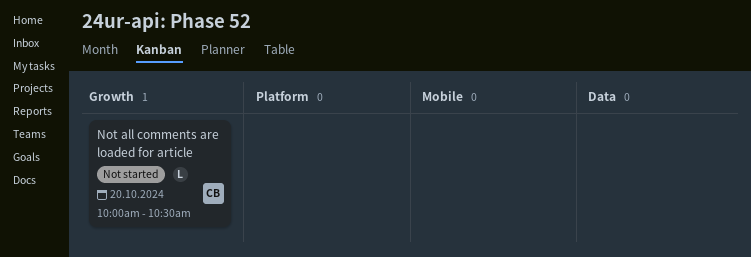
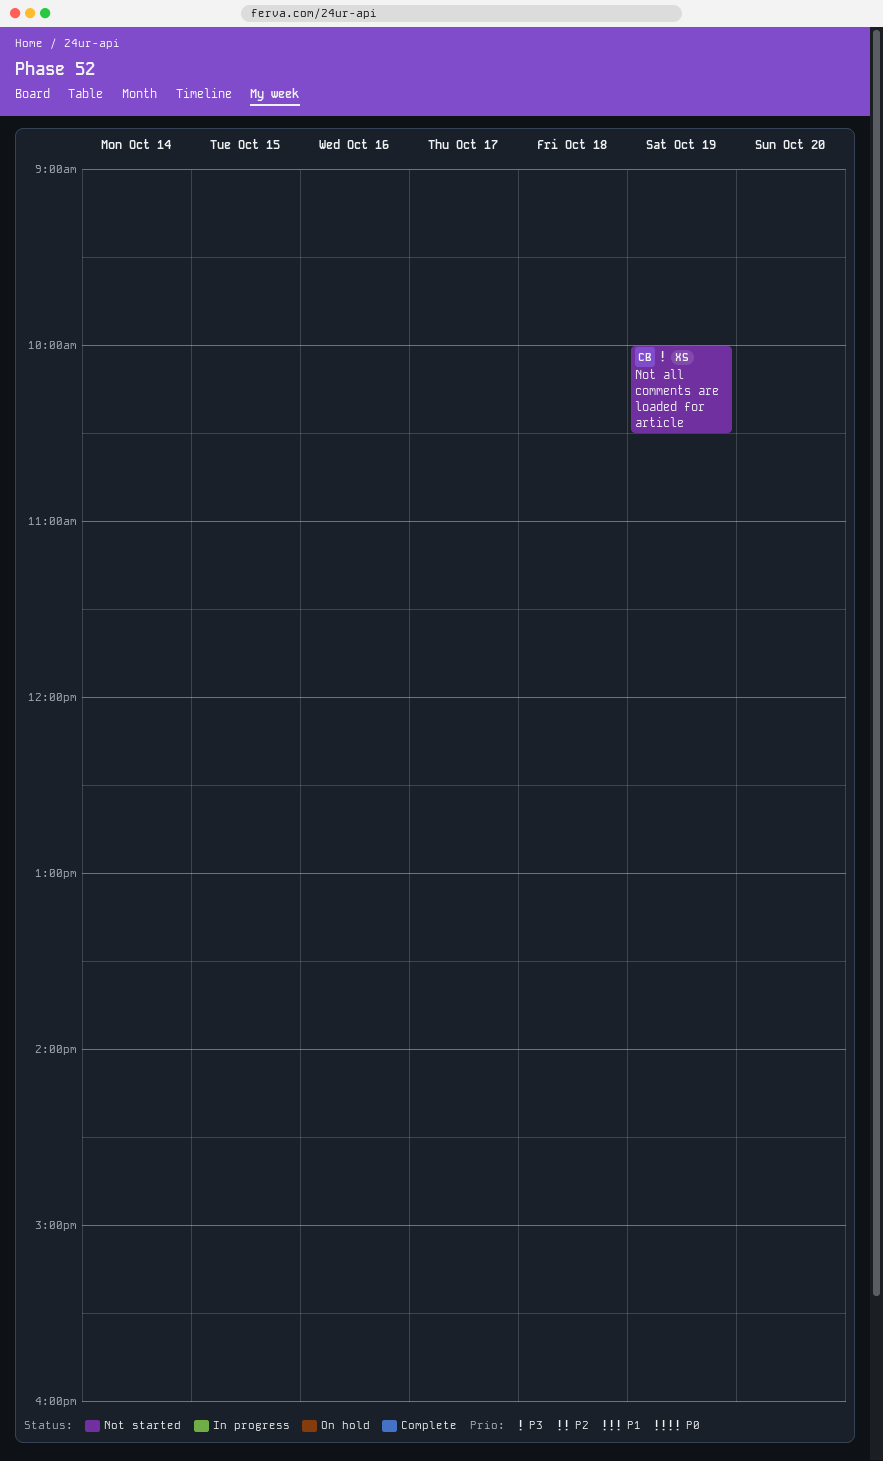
Not all comments are loaded for article, estimate: L -> XS
Not all comments are loaded for article, day: Oct 20 -> Oct 19

